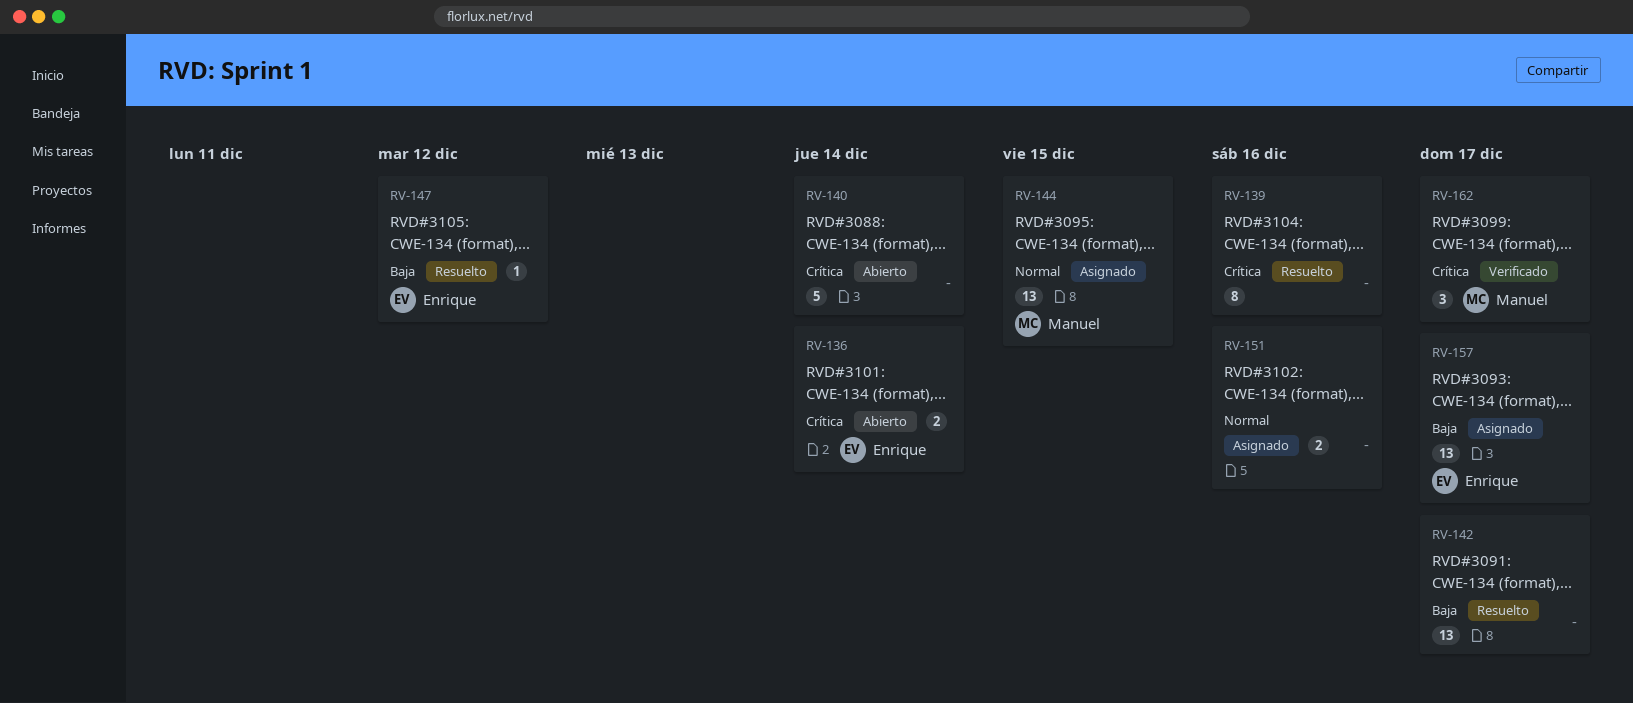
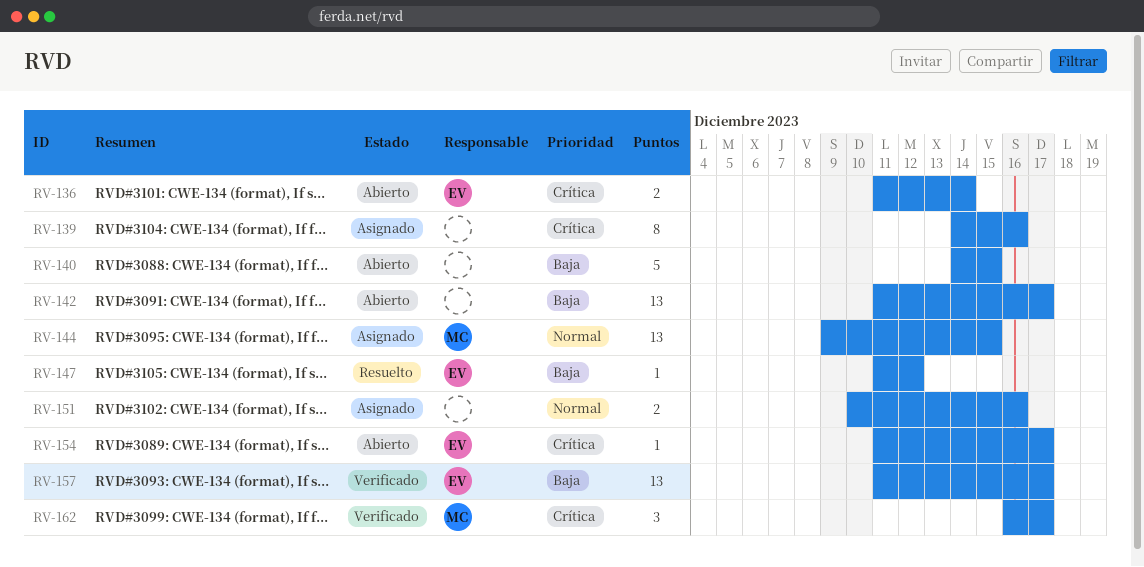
RV-139, status: Resuelto -> Asignado
RV-140, priority: Crítica -> Baja
RV-140, due: Dec 14 -> Dec 15
RV-142, status: Resuelto -> Abierto
RV-154: none -> present
RV-157, status: Asignado -> Verificado

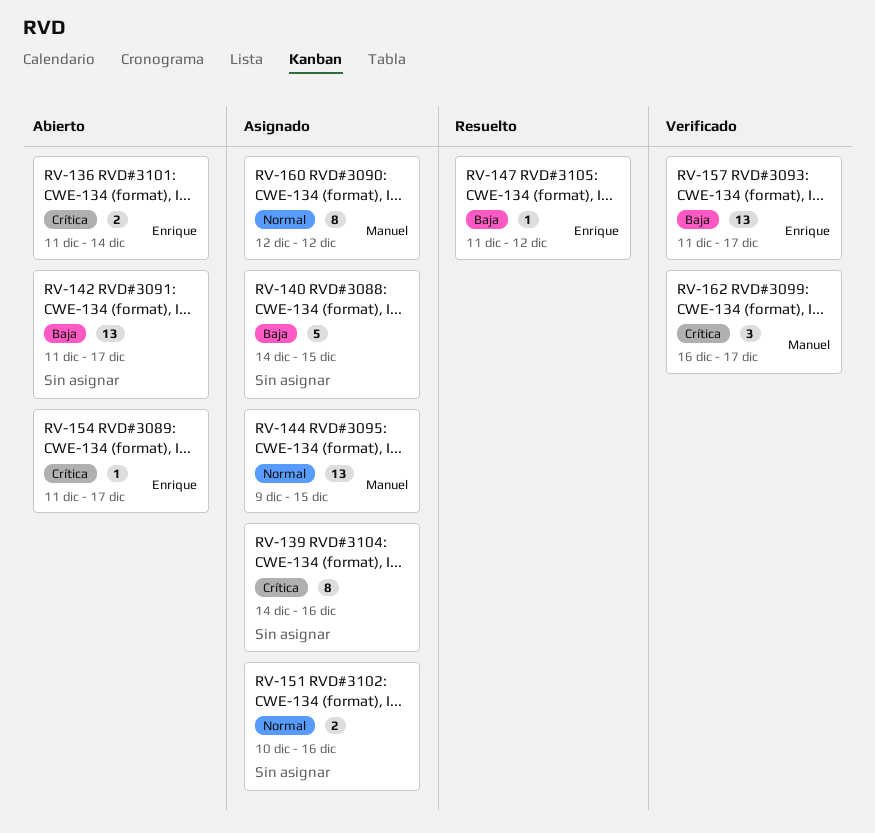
RV-140, status: Abierto -> Asignado
RV-160: none -> present

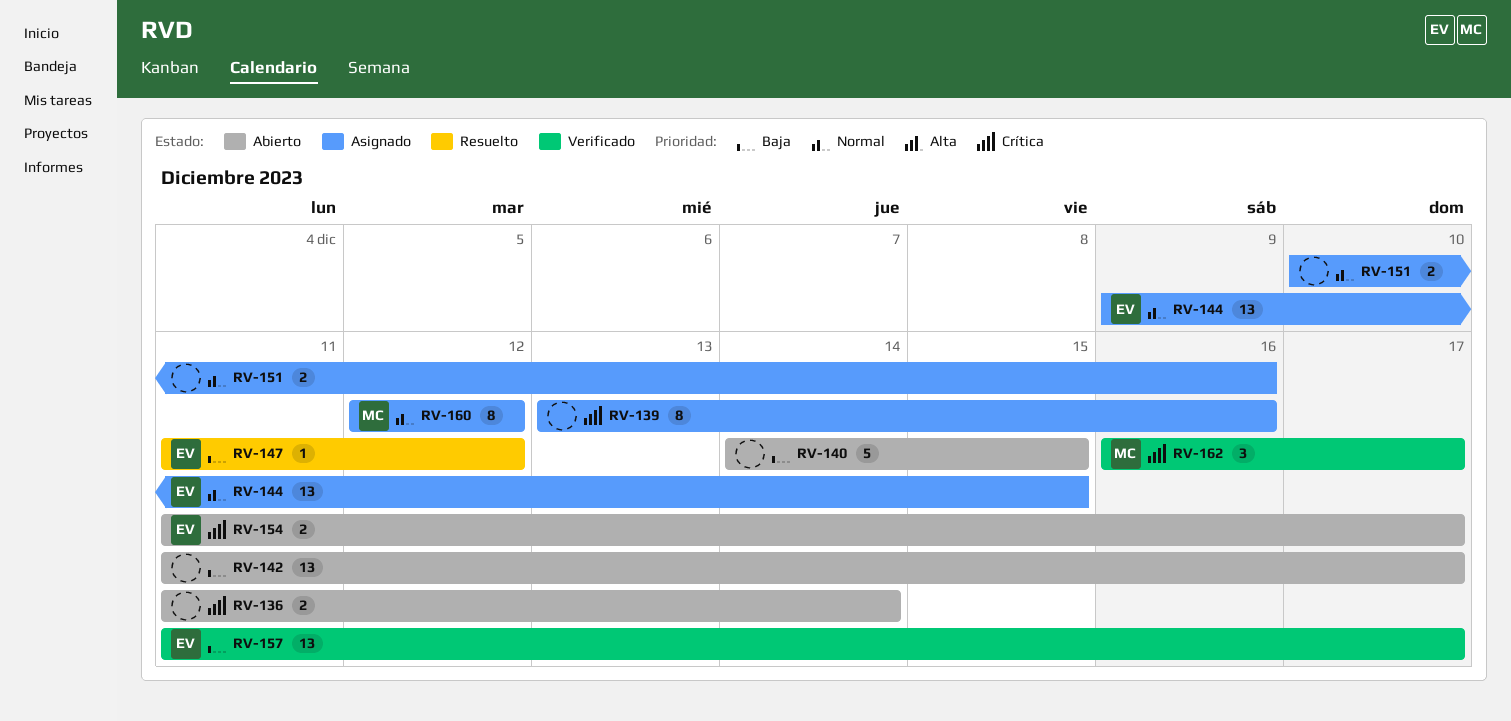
RV-136, owner: Enrique -> none
RV-139, start: Dec 14 -> Dec 13
RV-140, status: Asignado -> Abierto
RV-144, owner: Manuel -> Enrique
RV-154, estimate: 1 -> 2

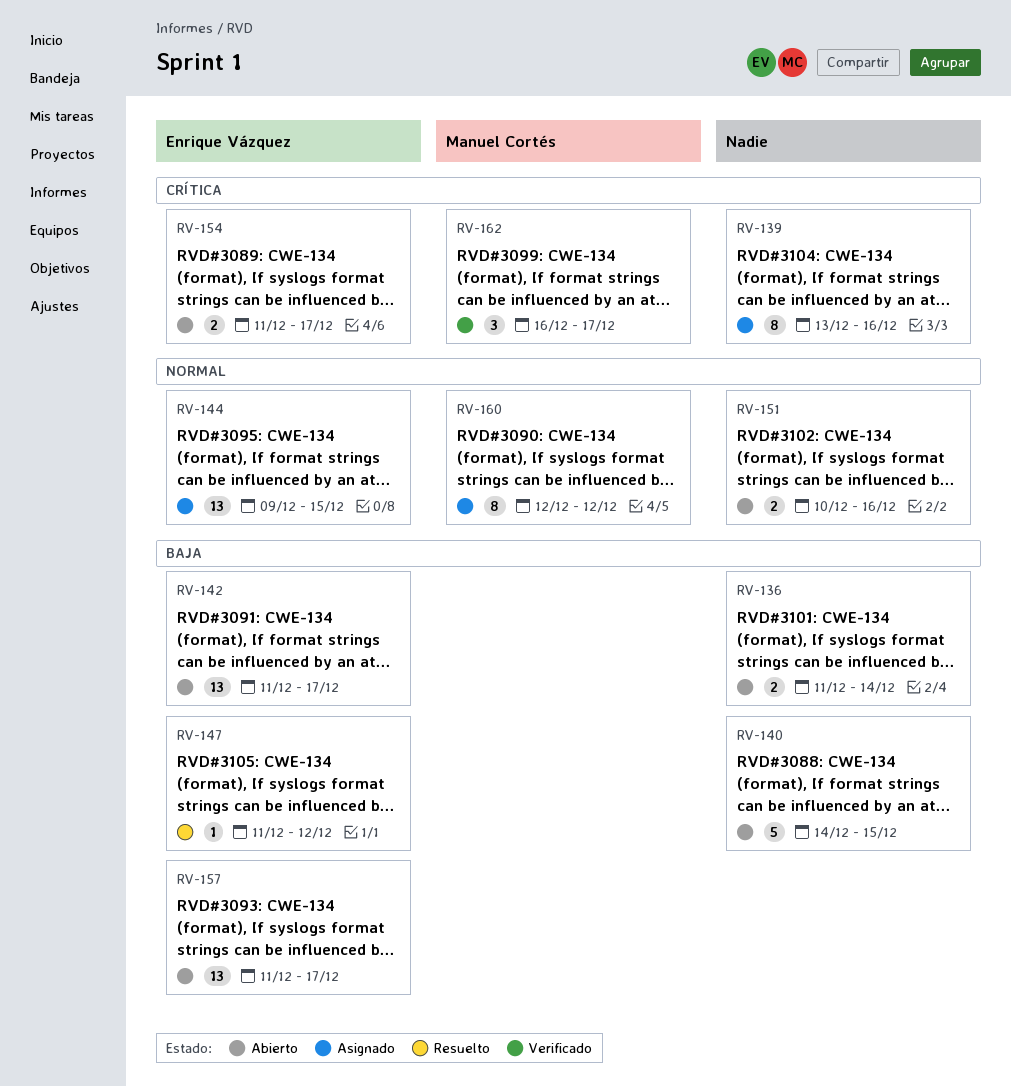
RV-136, priority: Crítica -> Baja
RV-142, owner: none -> Enrique Vázquez
RV-151, status: Asignado -> Abierto
RV-157, status: Verificado -> Abierto

